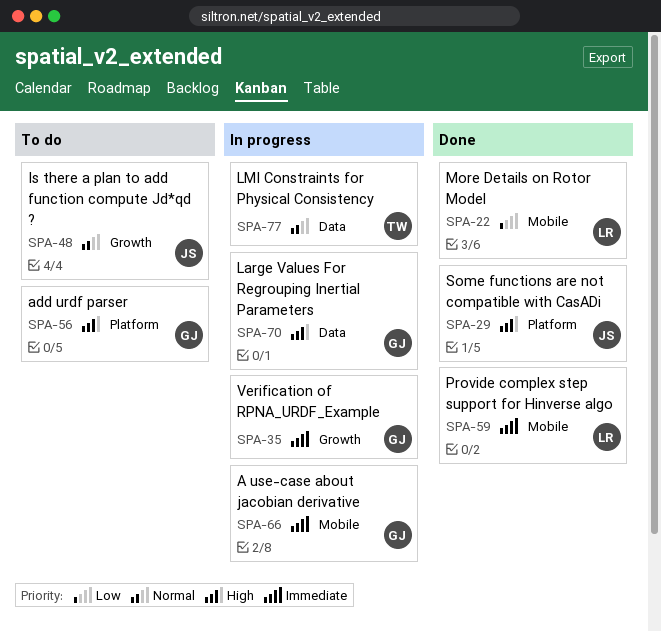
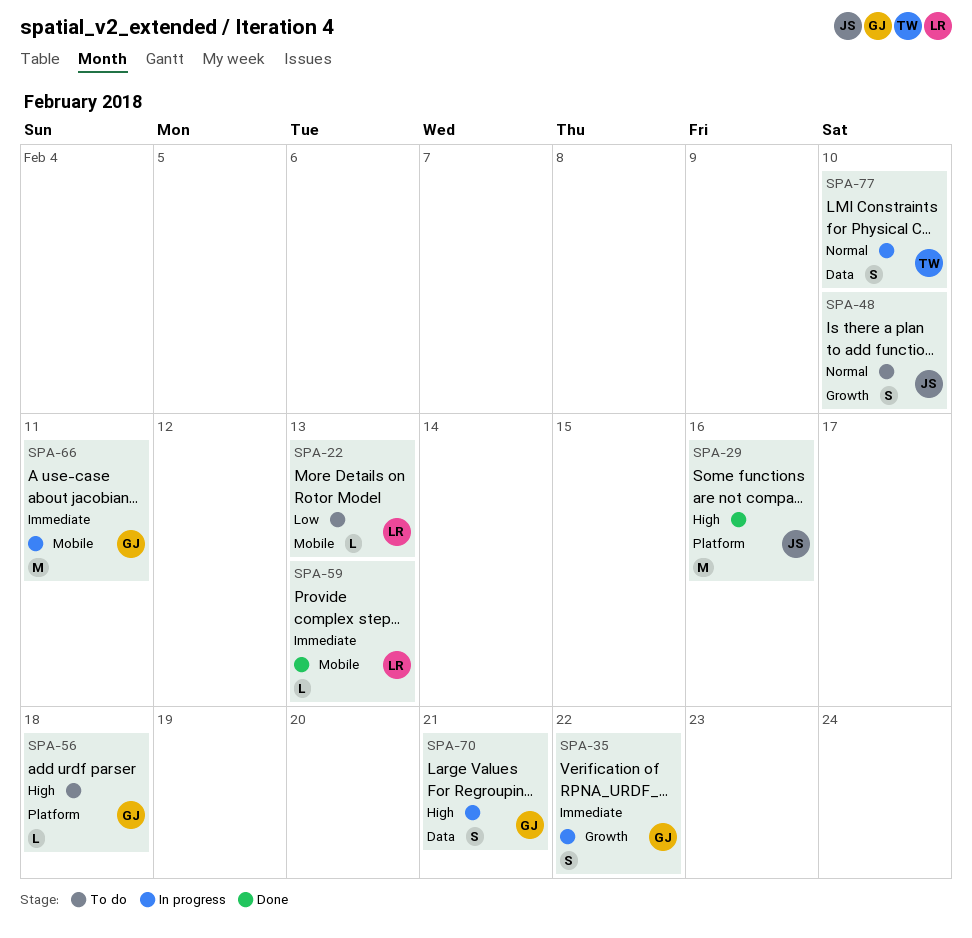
SPA-22, status: Done -> To do

